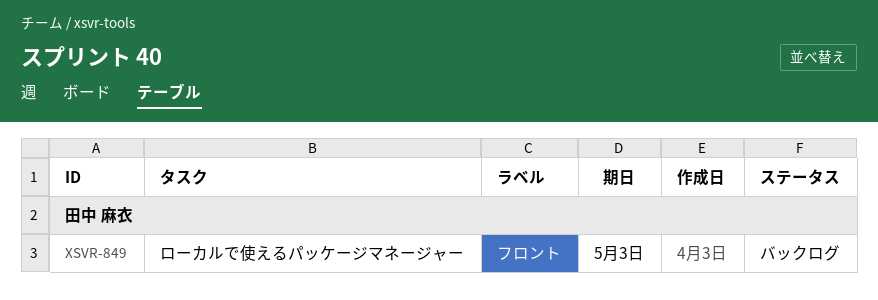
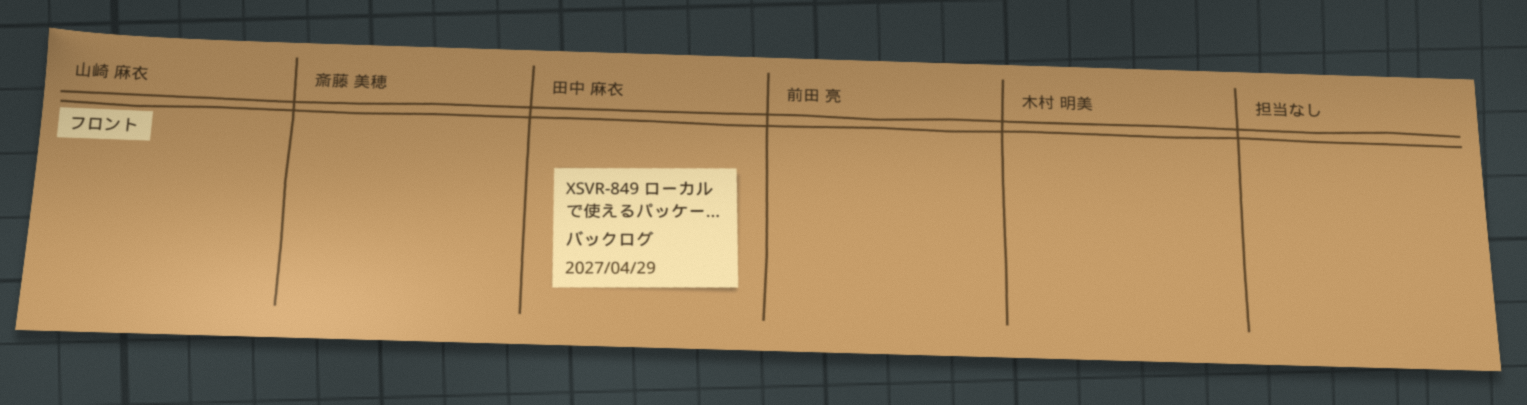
XSVR-849, due: May 3 -> Apr 29

